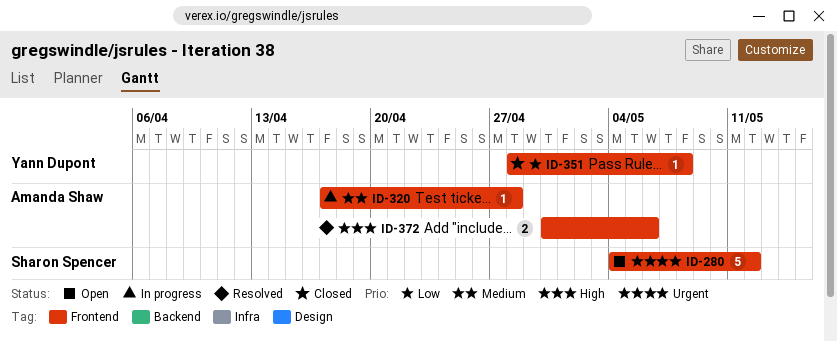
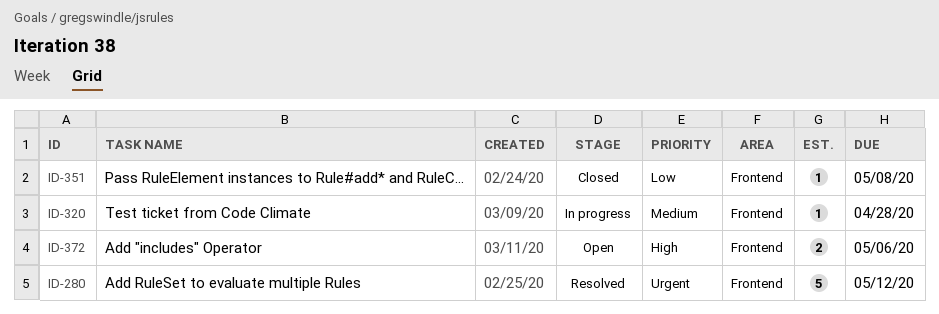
ID-280, status: Open -> Resolved
ID-372, status: Resolved -> Open

